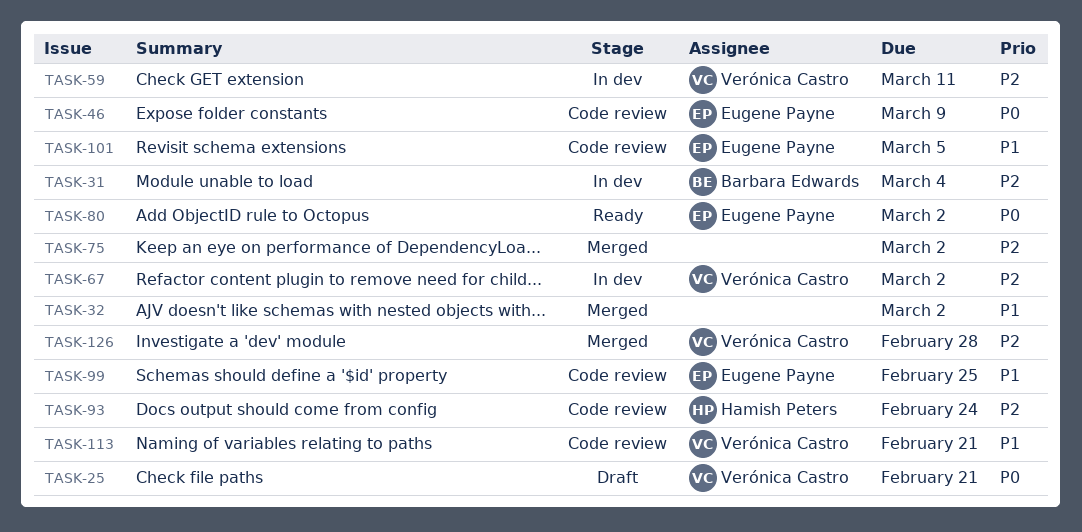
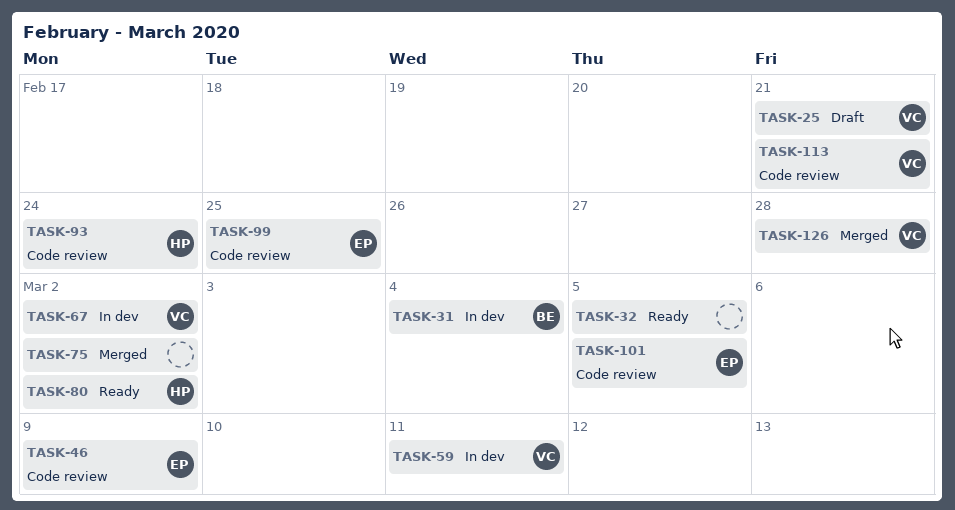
TASK-32, status: Merged -> Ready
TASK-32, due: Mar 2 -> Mar 5
TASK-80, owner: Eugene Payne -> Hamish Peters

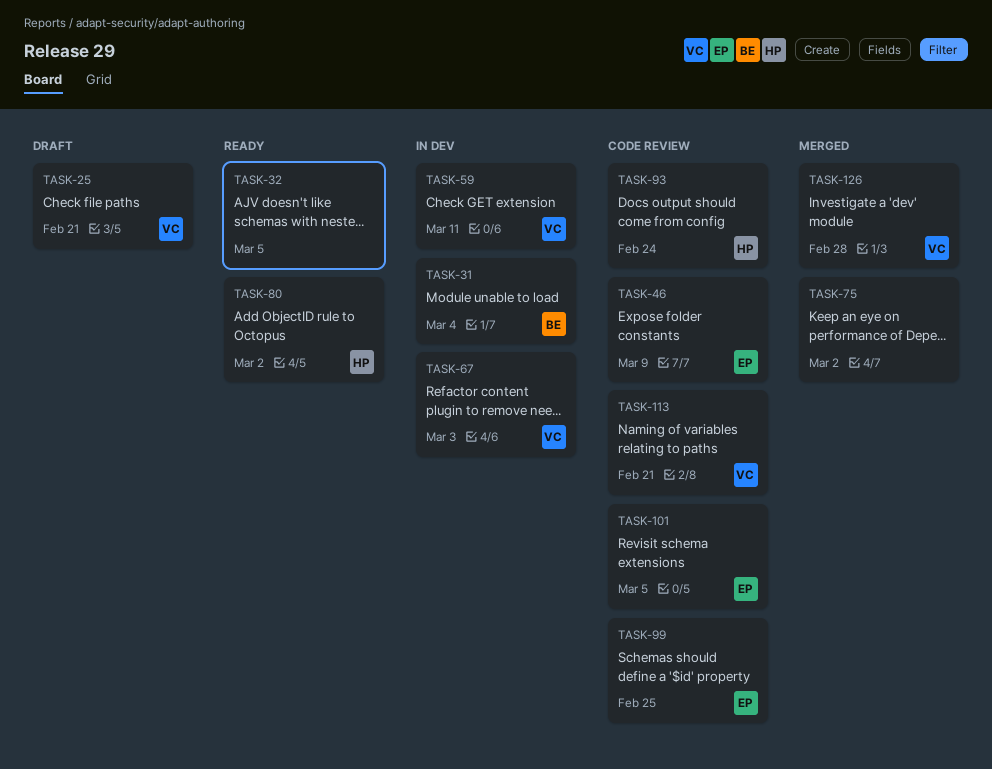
TASK-67, due: Mar 2 -> Mar 3

